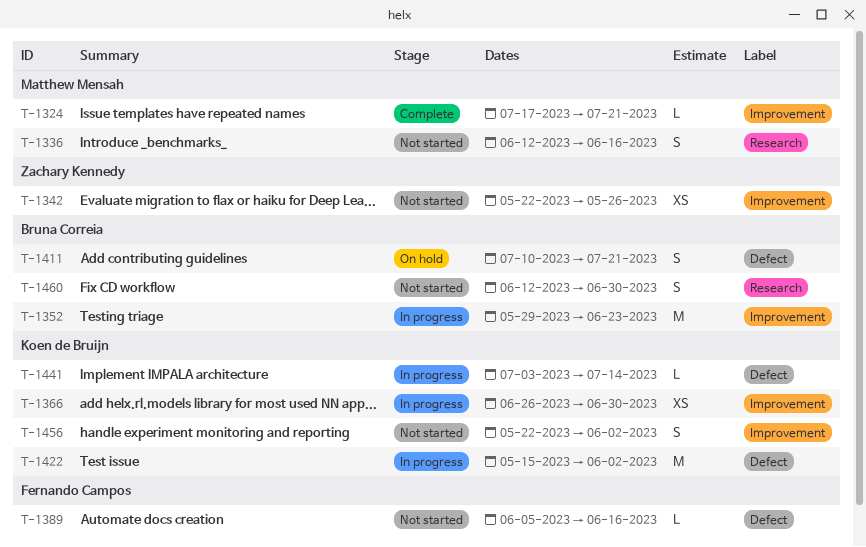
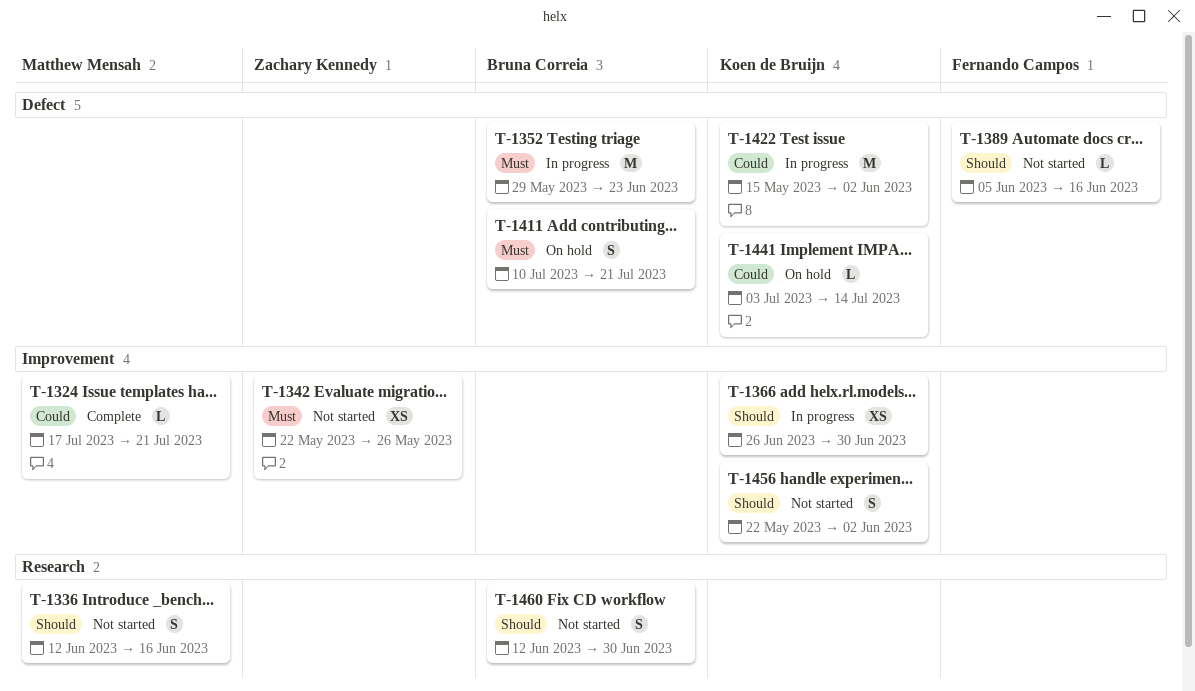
T-1352, label: Improvement -> Defect
T-1441, status: In progress -> On hold

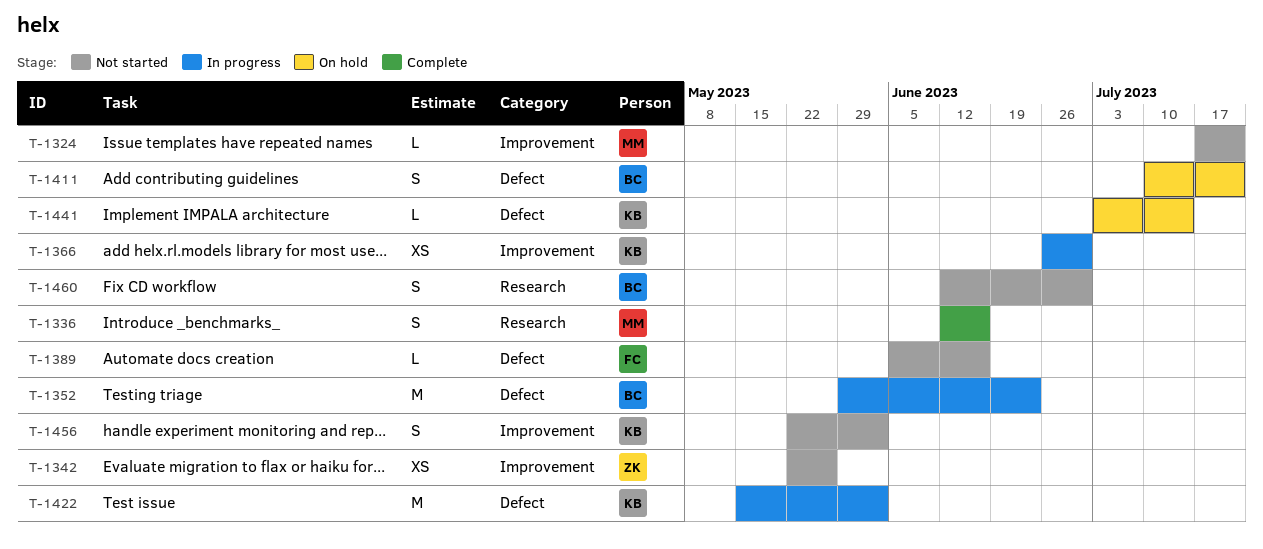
T-1324, status: Complete -> Not started
T-1336, status: Not started -> Complete

